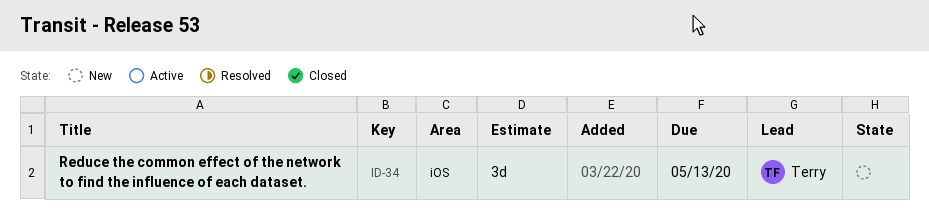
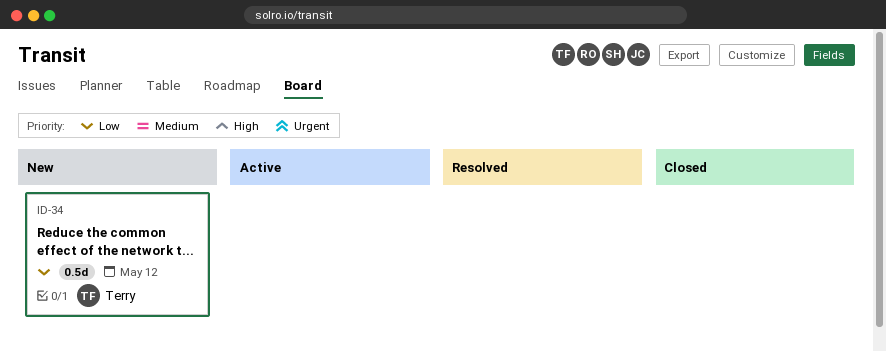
ID-34, estimate: 3d -> 0.5d
ID-34, due: May 13 -> May 12

